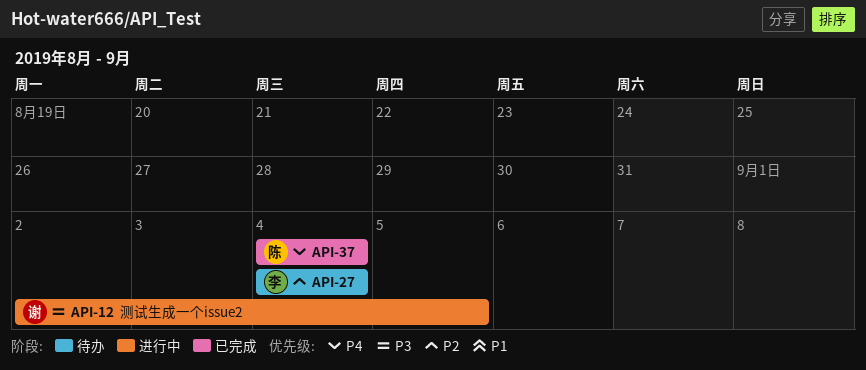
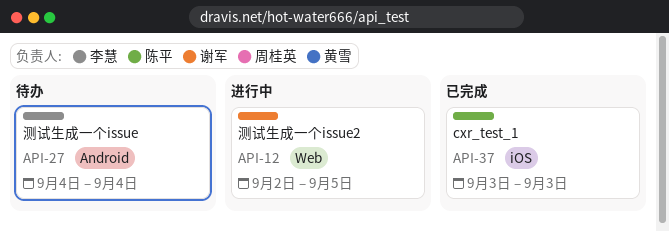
API-37, start: Sep 4 -> Sep 3
API-37, due: Sep 4 -> Sep 3

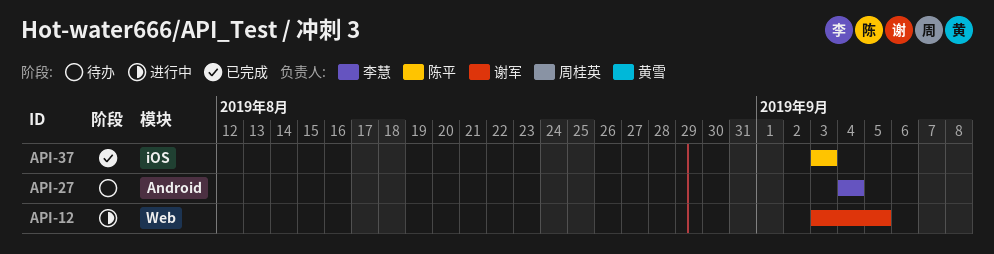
API-12, start: Sep 2 -> Sep 3

